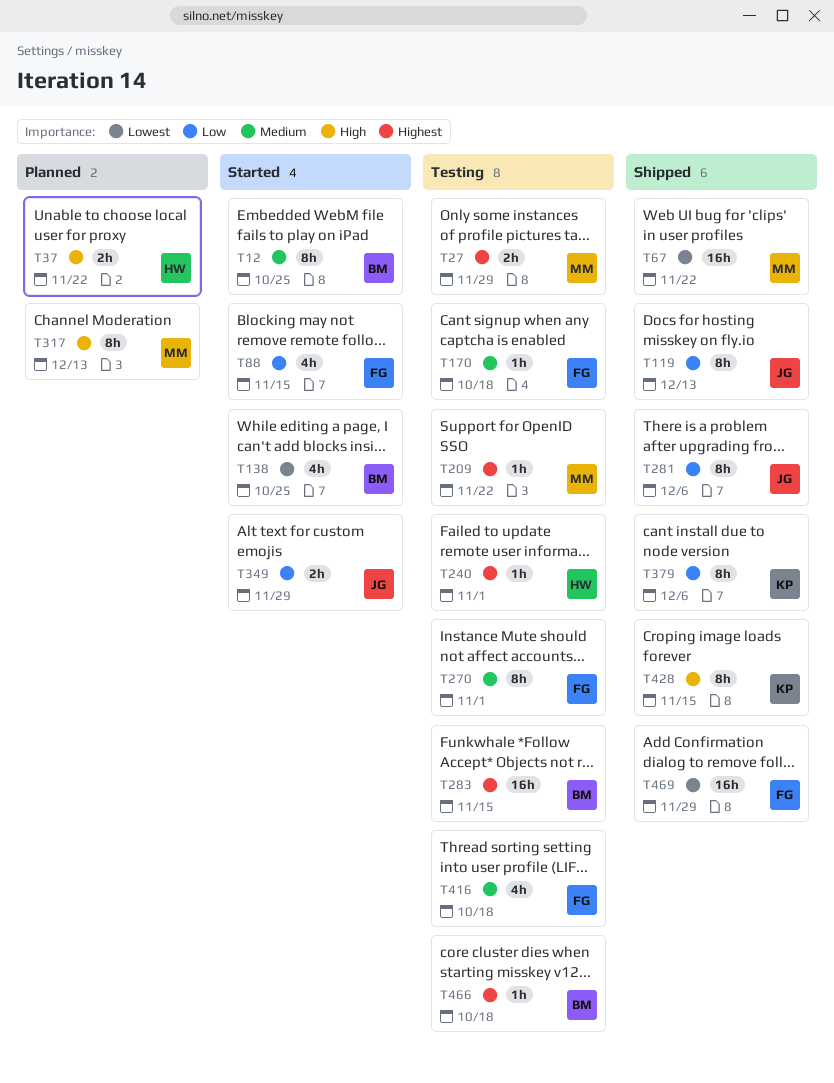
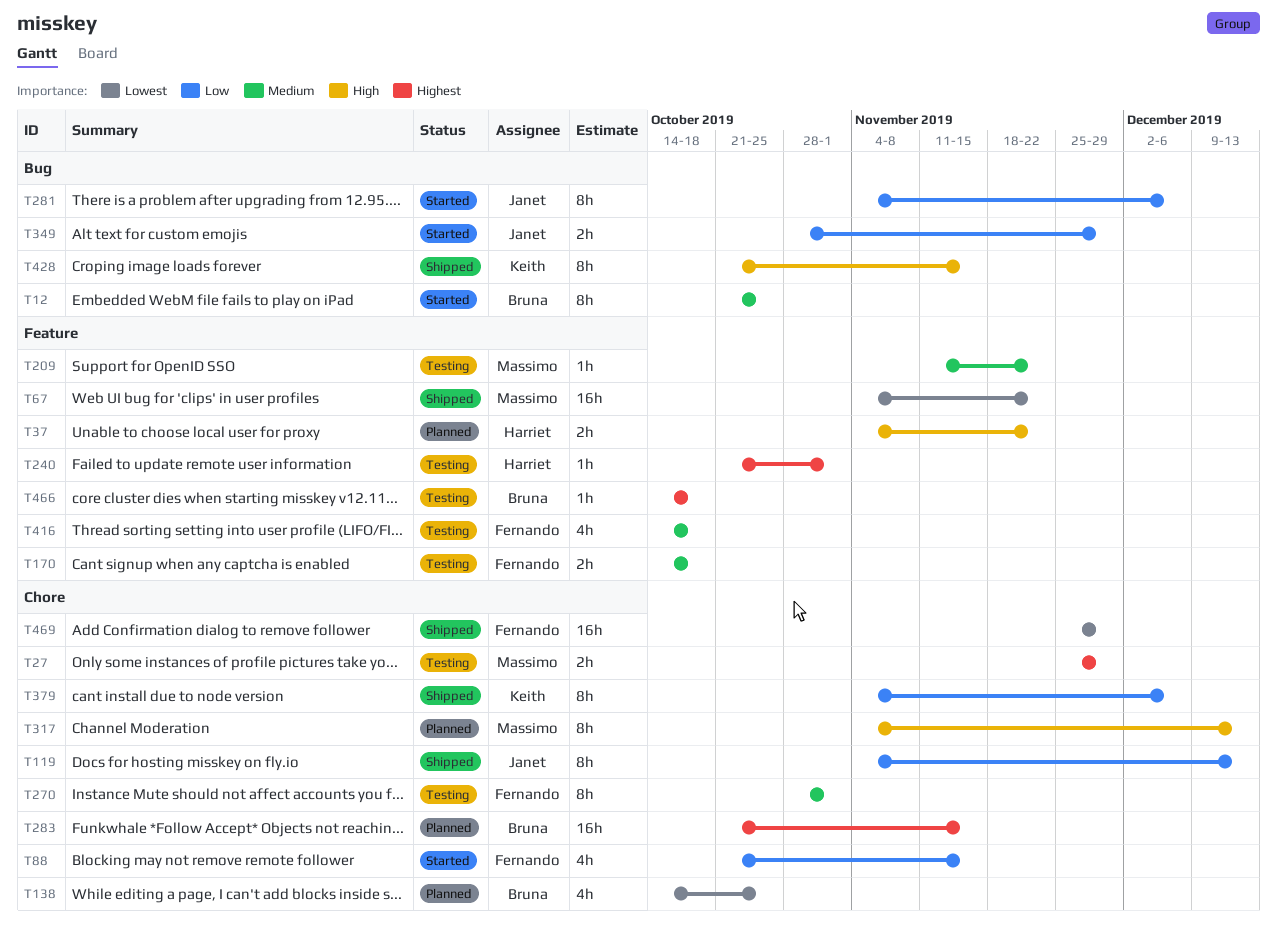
T138, status: Started -> Planned
T170, estimate: 1h -> 2h
T209, priority: Highest -> Medium
T281, status: Shipped -> Started
T283, status: Testing -> Planned

